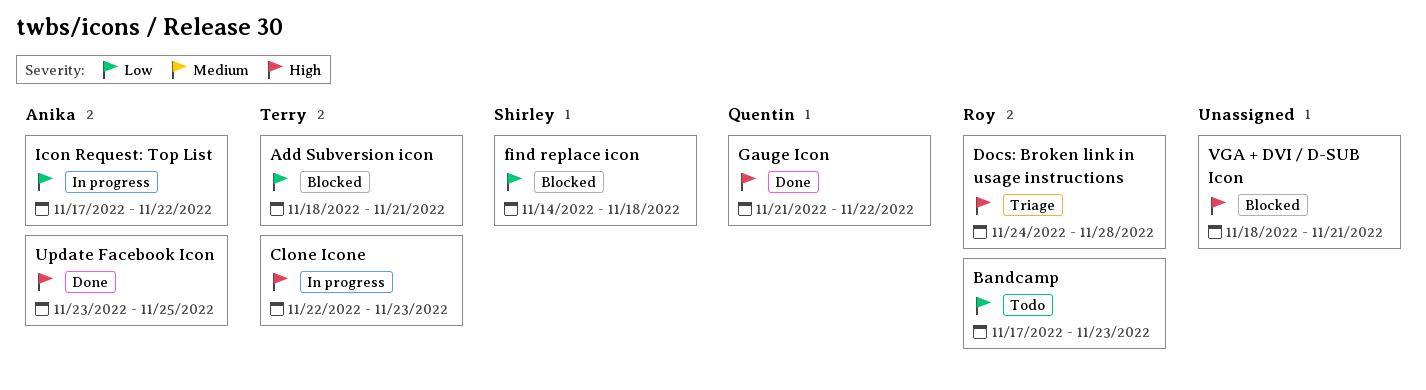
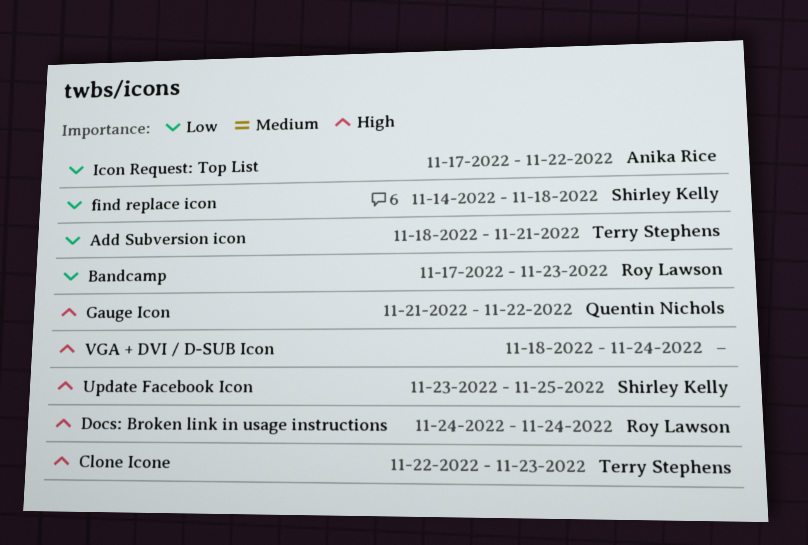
Docs: Broken link in usage instructions, due: Nov 28 -> Nov 24
Update Facebook Icon, owner: Anika Rice -> Shirley Kelly
VGA + DVI / D-SUB Icon, due: Nov 21 -> Nov 24

